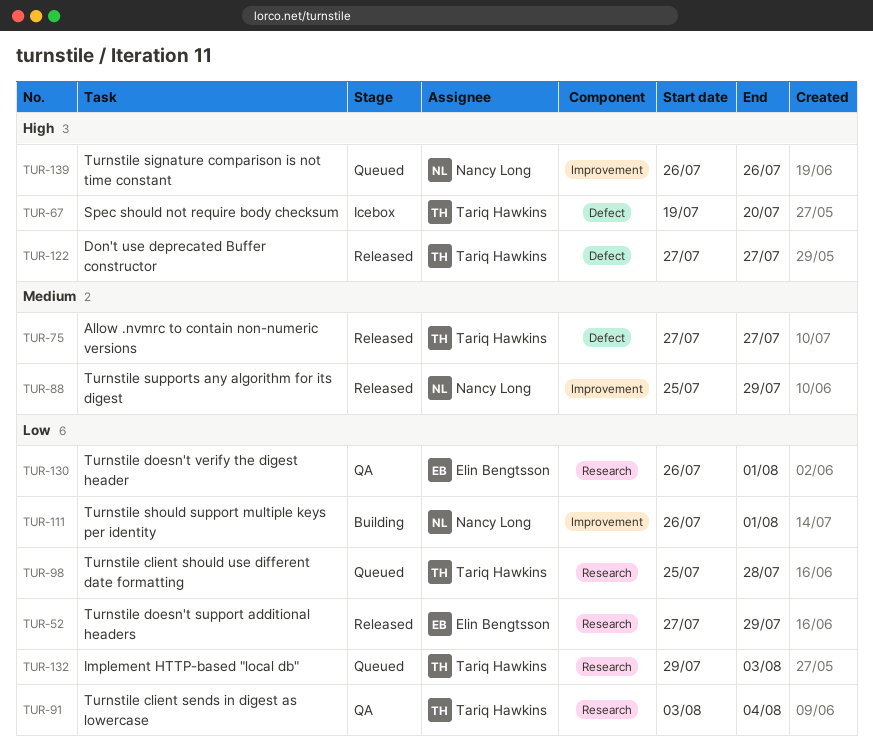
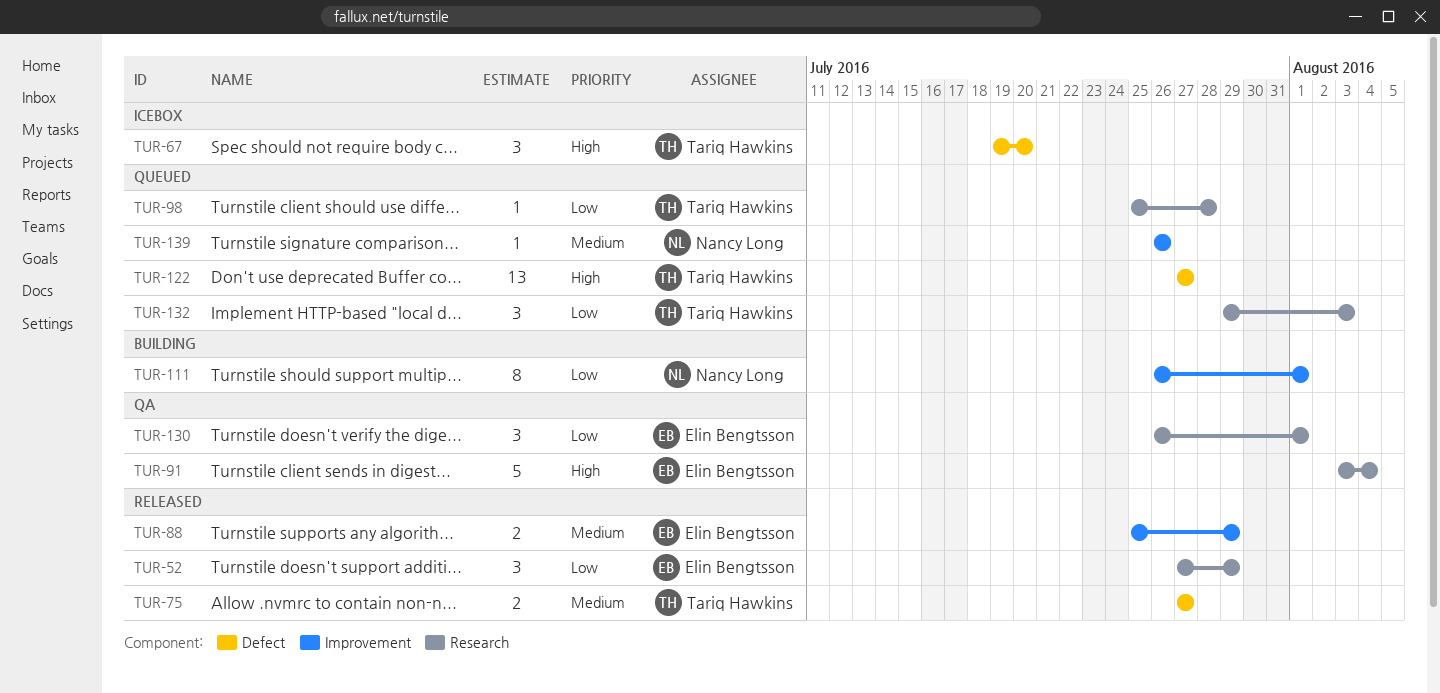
TUR-88, owner: Nancy Long -> Elin Bengtsson
TUR-91, owner: Tariq Hawkins -> Elin Bengtsson
TUR-91, priority: Low -> High
TUR-122, status: Released -> Queued
TUR-139, priority: High -> Medium

